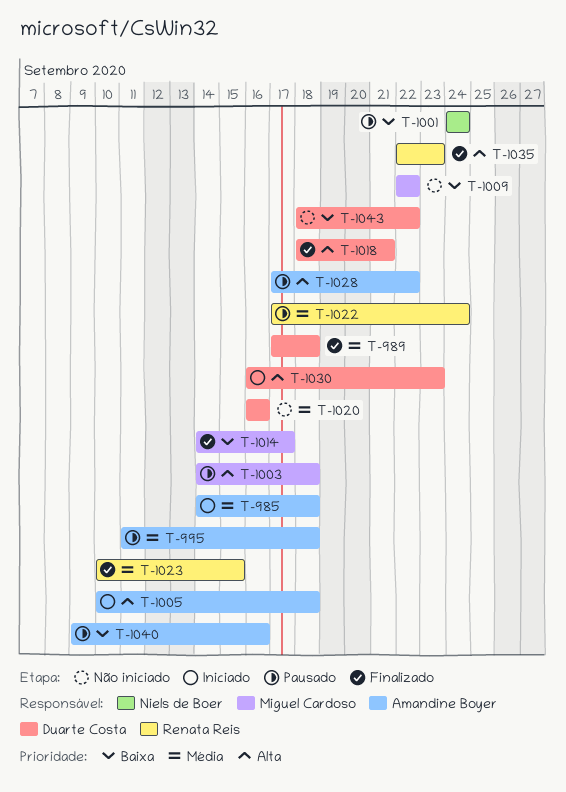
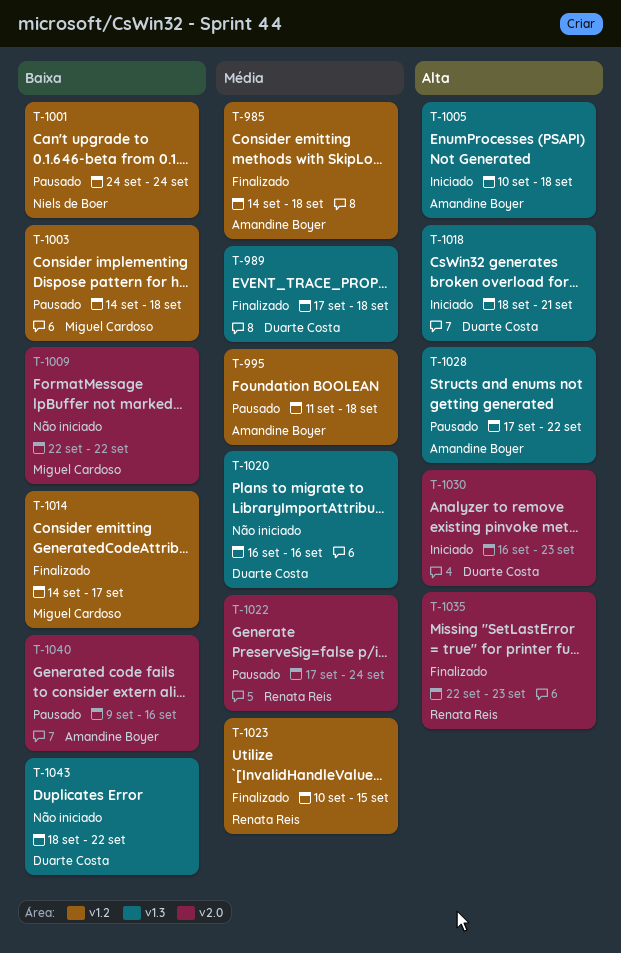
T-985, status: Iniciado -> Finalizado
T-1003, priority: Alta -> Baixa
T-1018, status: Finalizado -> Iniciado

